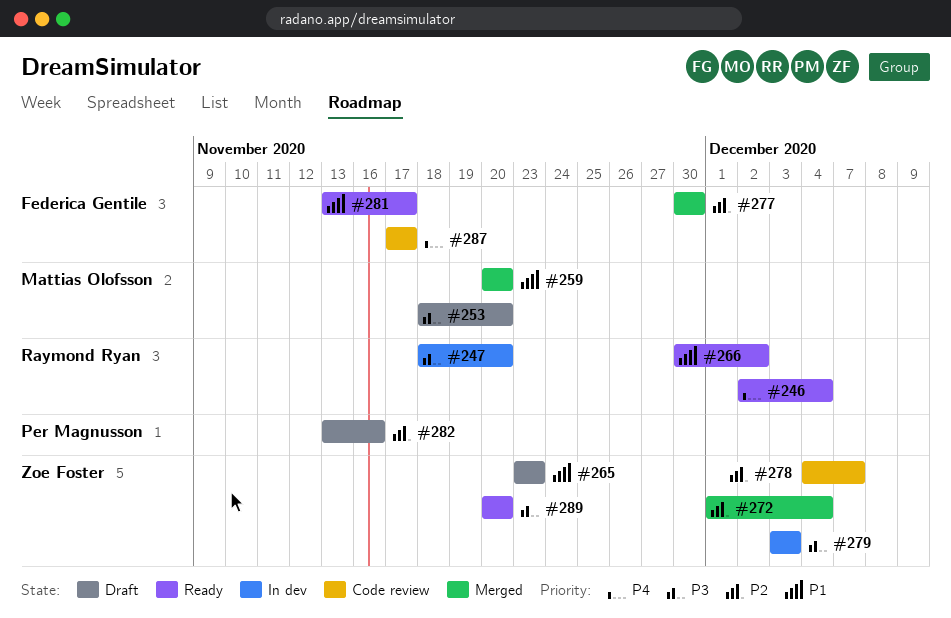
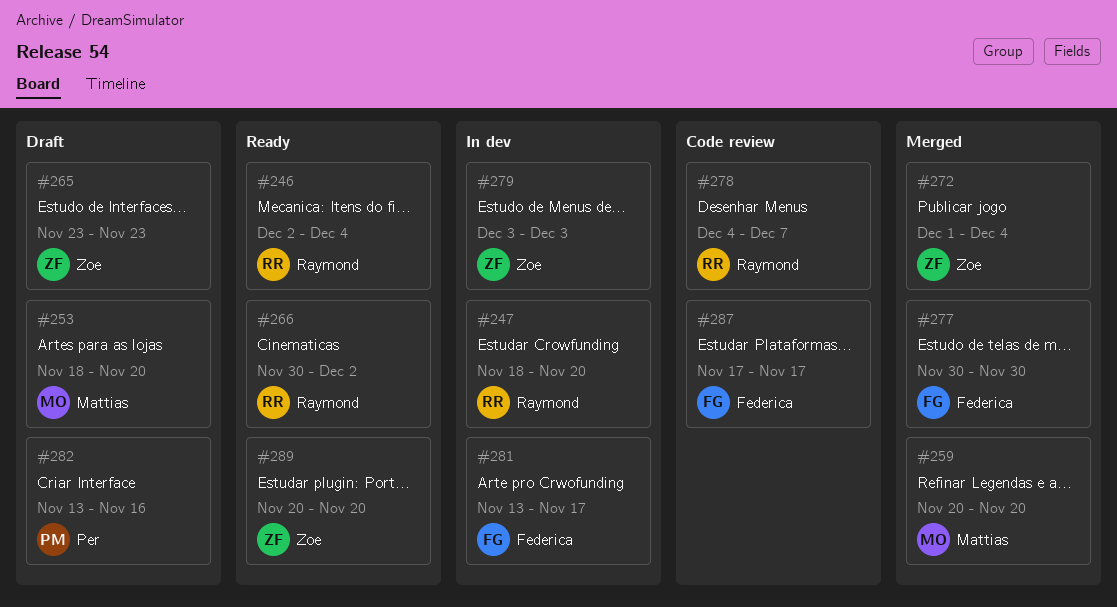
#278, owner: Zoe Foster -> Raymond Ryan
#281, status: Ready -> In dev

